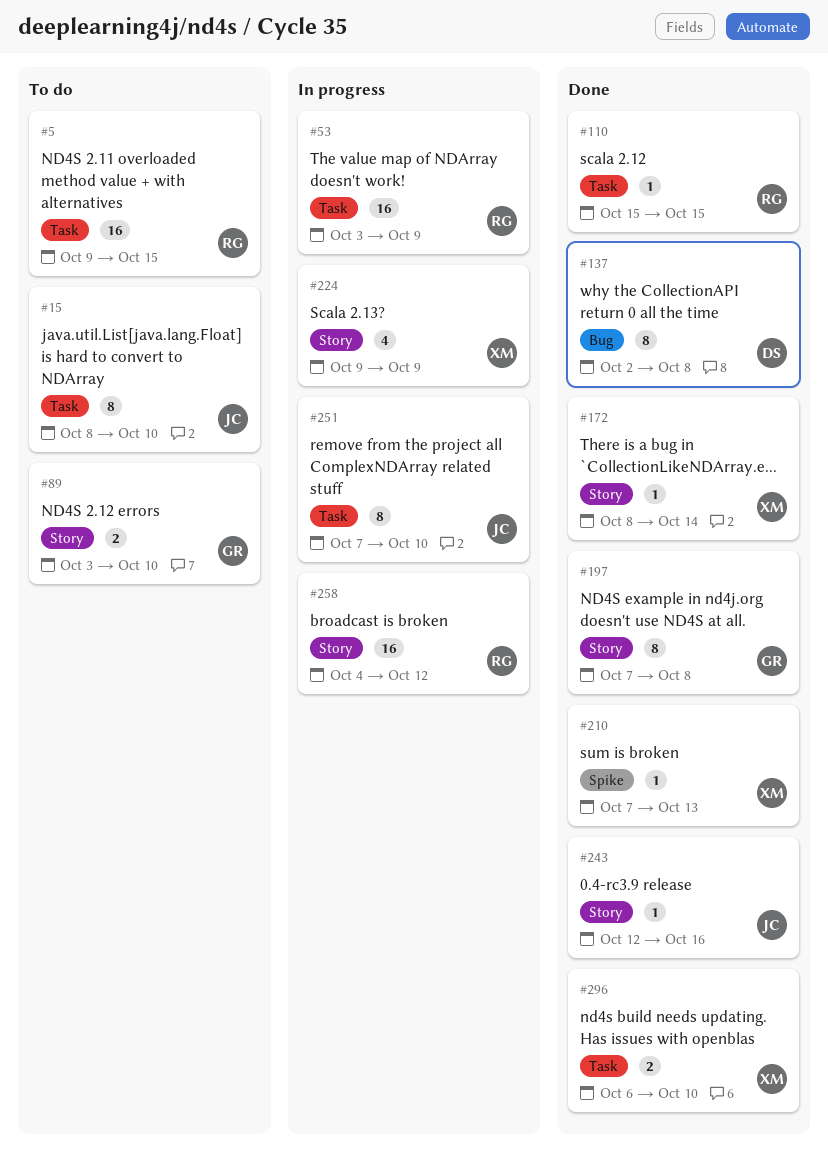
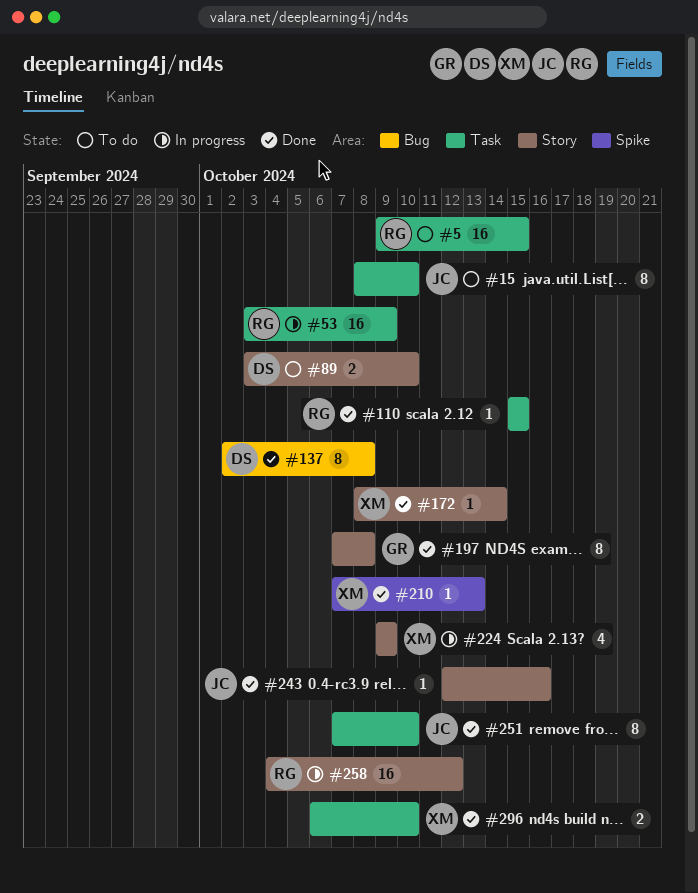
#89, owner: GR -> DS
#251, status: In progress -> Done

